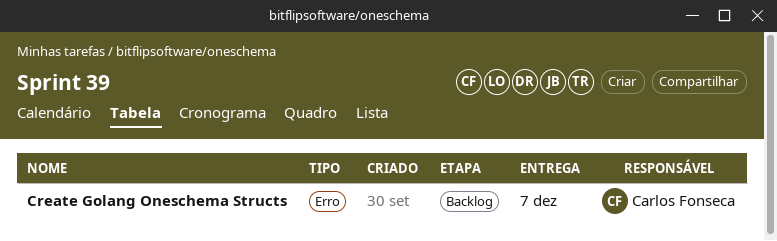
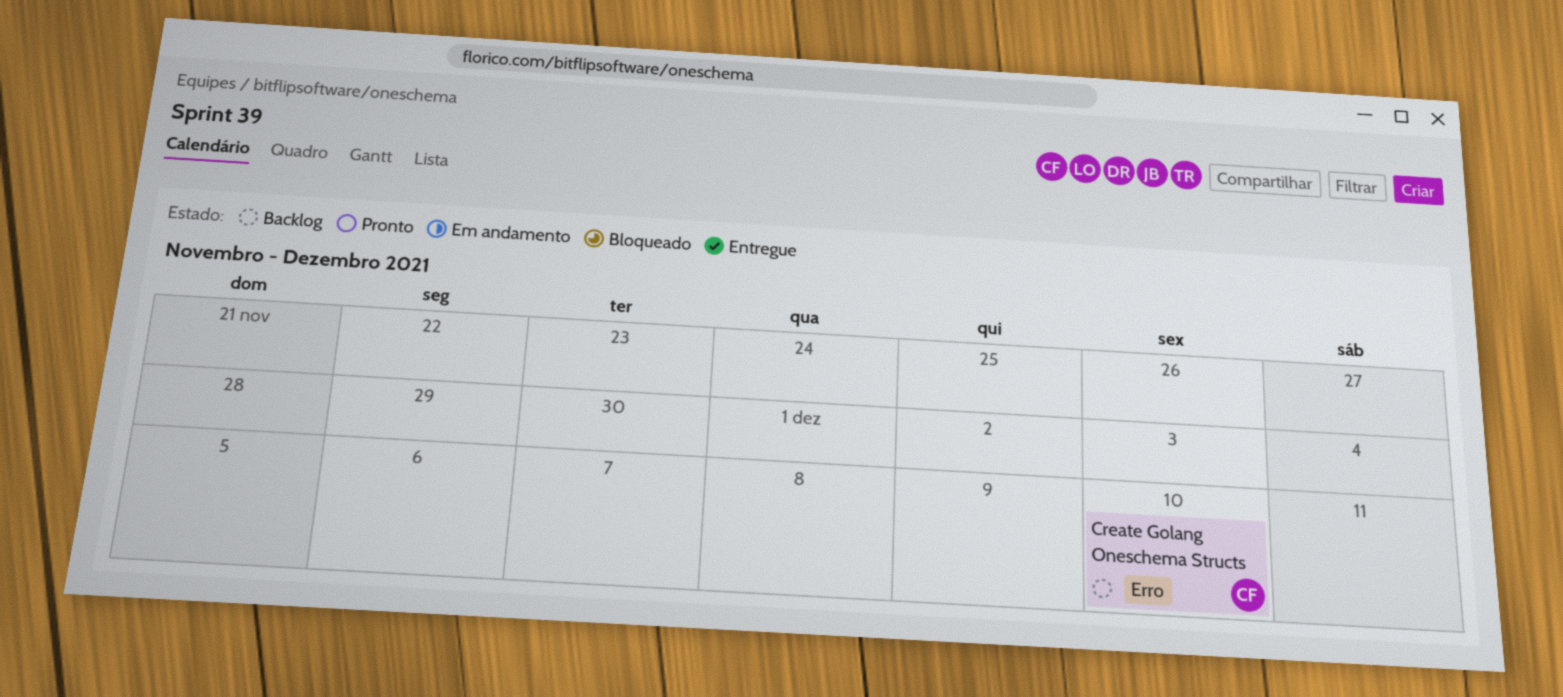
Create Golang Oneschema Structs, due: Dec 7 -> Dec 10

